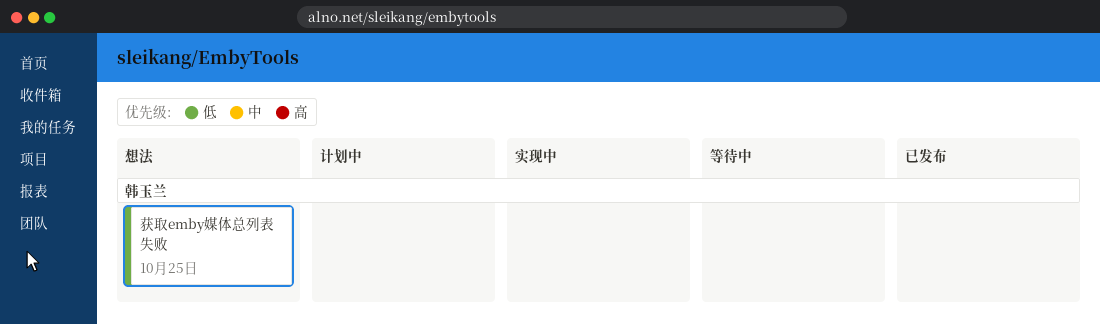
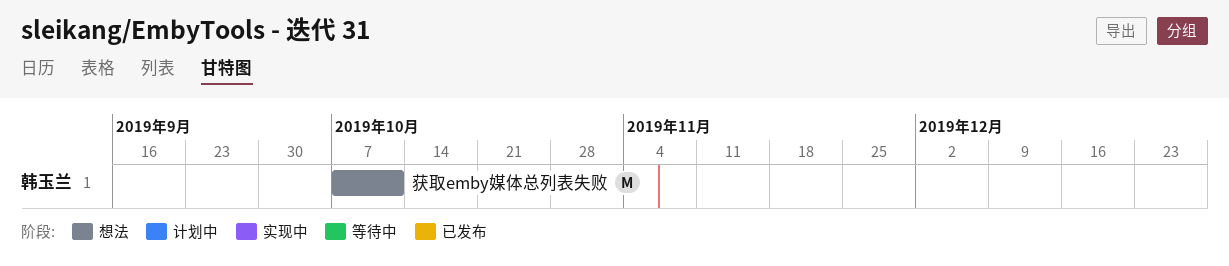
获取emby媒体总列表失败, due: Oct 25 -> Oct 11

